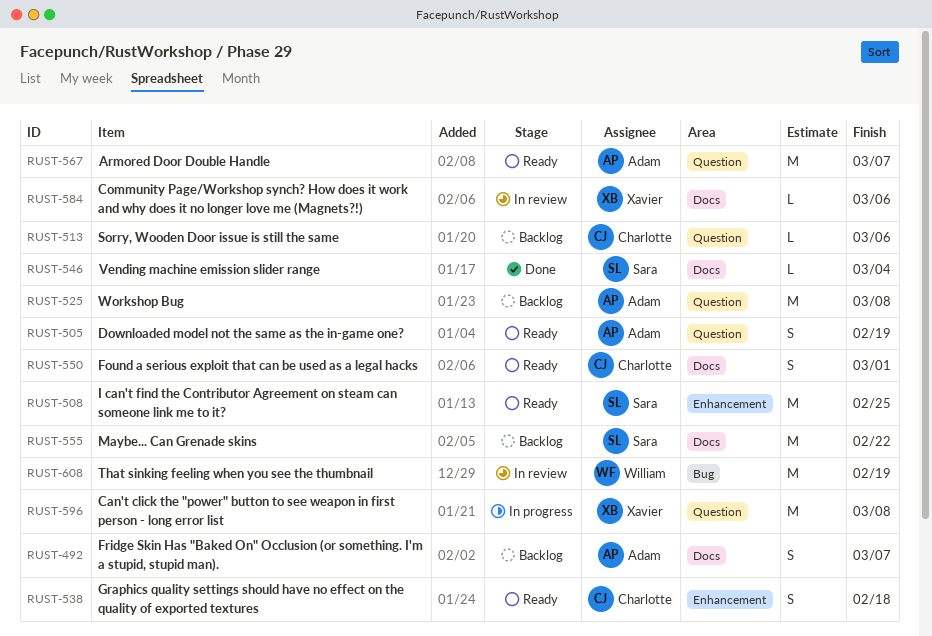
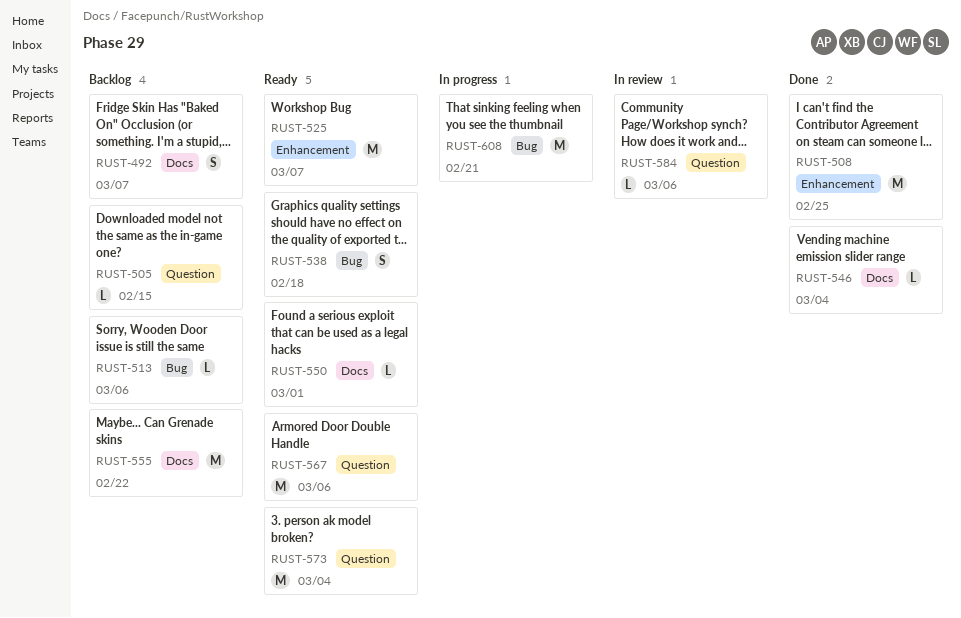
RUST-505, status: Ready -> Backlog
RUST-505, estimate: S -> L
RUST-505, due: Feb 19 -> Feb 15
RUST-508, status: Ready -> Done
RUST-513, label: Question -> Bug
RUST-525, status: Backlog -> Ready
RUST-525, label: Question -> Enhancement
RUST-525, due: Mar 8 -> Mar 7
RUST-538, label: Enhancement -> Bug
RUST-550, estimate: S -> L
RUST-567, due: Mar 7 -> Mar 6
RUST-573: none -> present
RUST-584, label: Docs -> Question
RUST-596: present -> none
RUST-608, status: In review -> In progress
RUST-608, due: Feb 19 -> Feb 21

